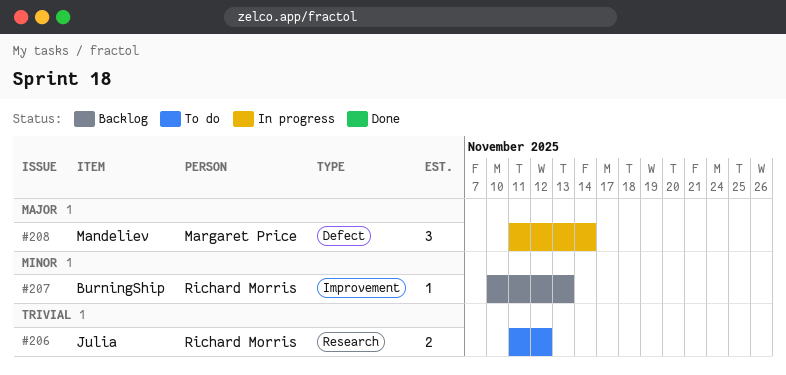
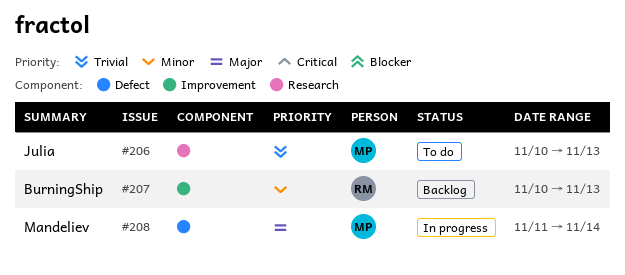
#206, owner: Richard Morris -> Margaret Price
#206, start: Nov 11 -> Nov 10
#206, due: Nov 12 -> Nov 13

